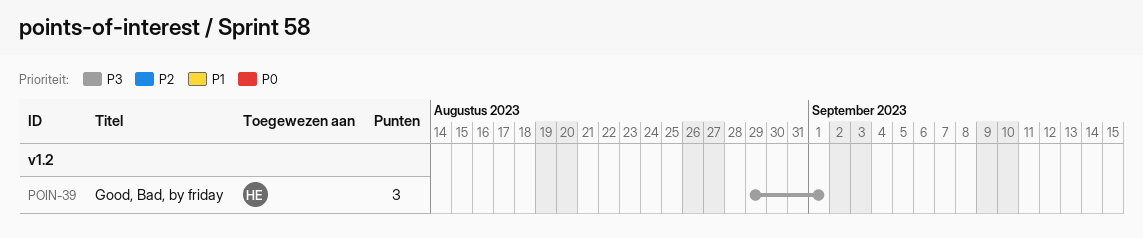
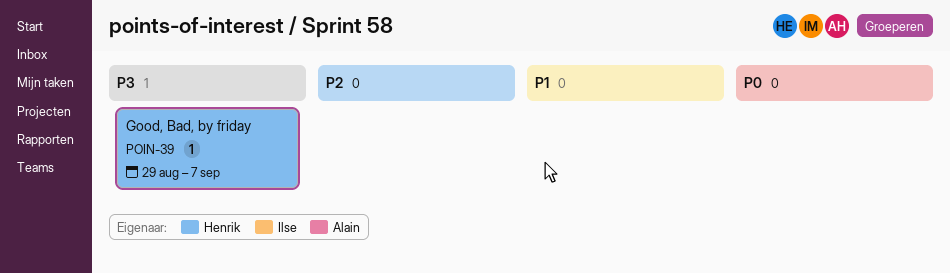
POIN-39, estimate: 3 -> 1
POIN-39, due: Sep 1 -> Sep 7

